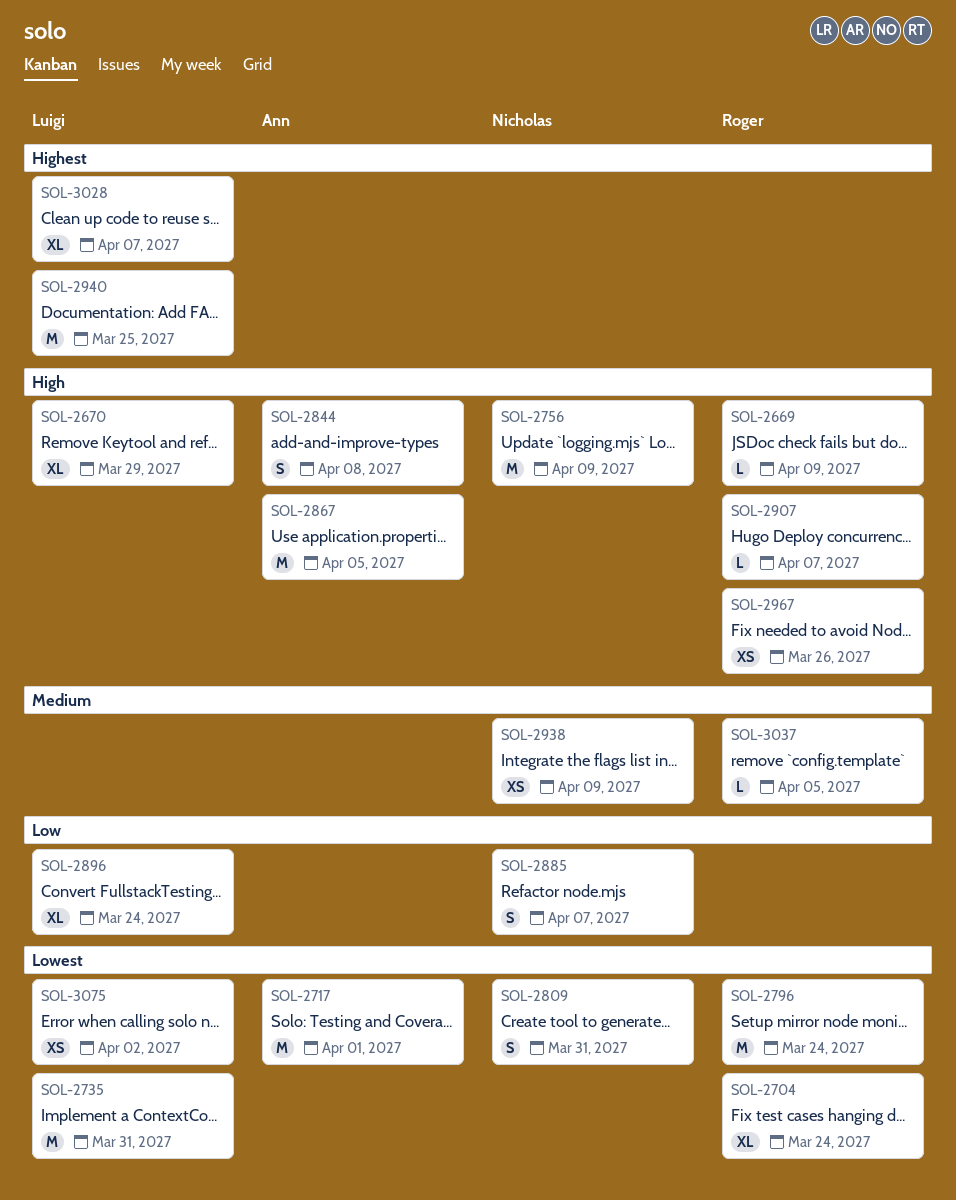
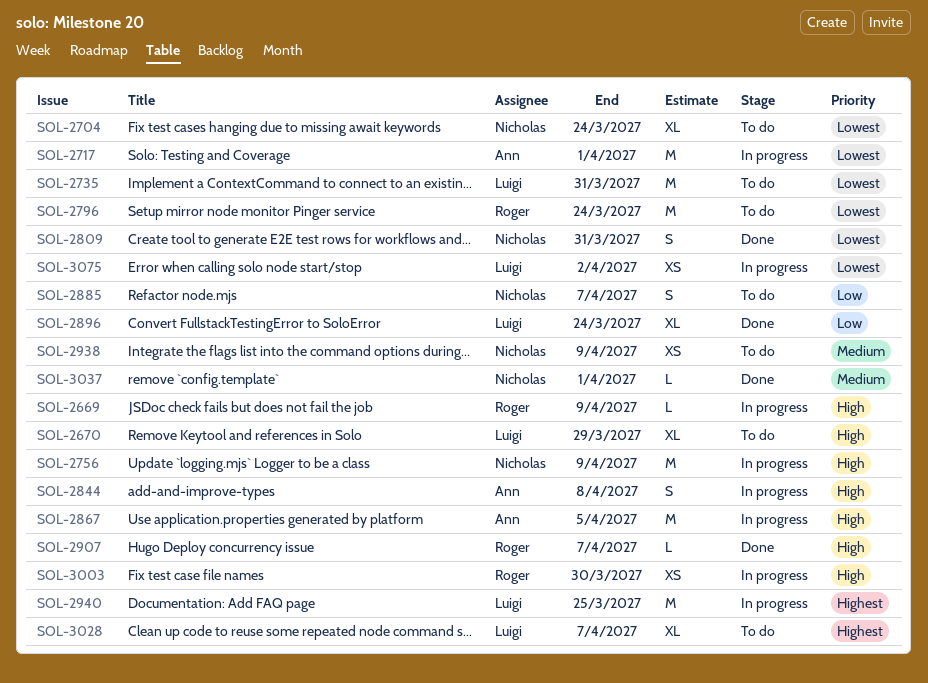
SOL-2704, owner: Roger -> Nicholas
SOL-2967: present -> none
SOL-3003: none -> present
SOL-3037, owner: Roger -> Nicholas
SOL-3037, due: Apr 5 -> Apr 1

